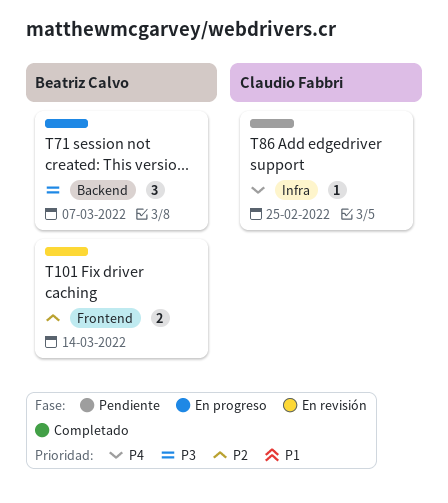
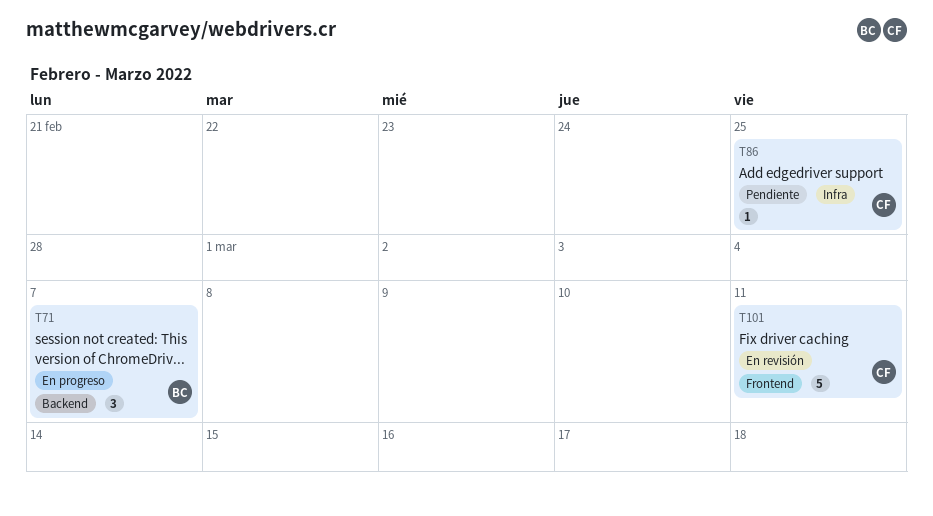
T101, owner: Beatriz Calvo -> Claudio Fabbri
T101, estimate: 2 -> 5
T101, due: Mar 14 -> Mar 11

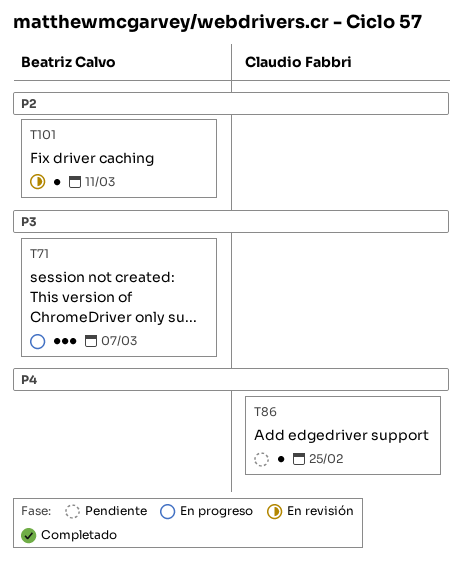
T101, owner: Claudio Fabbri -> Beatriz Calvo
T101, estimate: 5 -> 1

